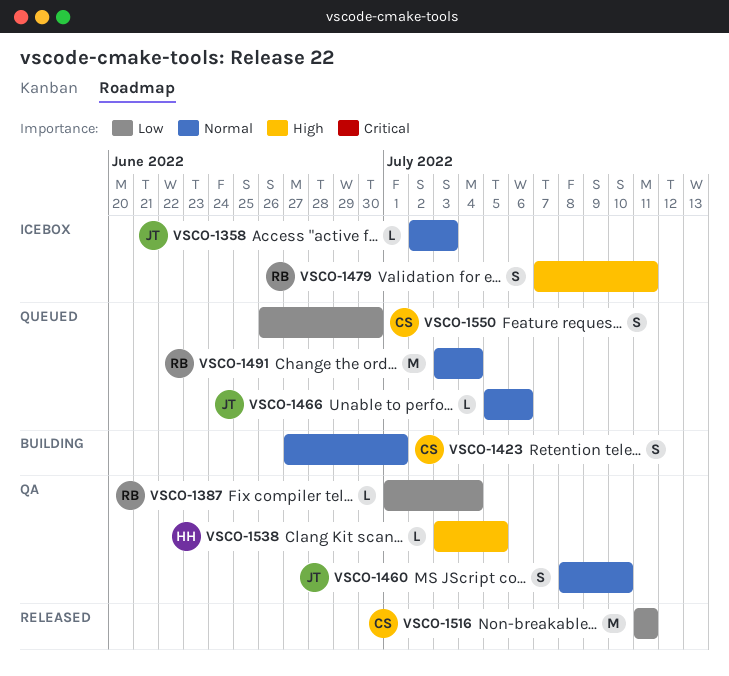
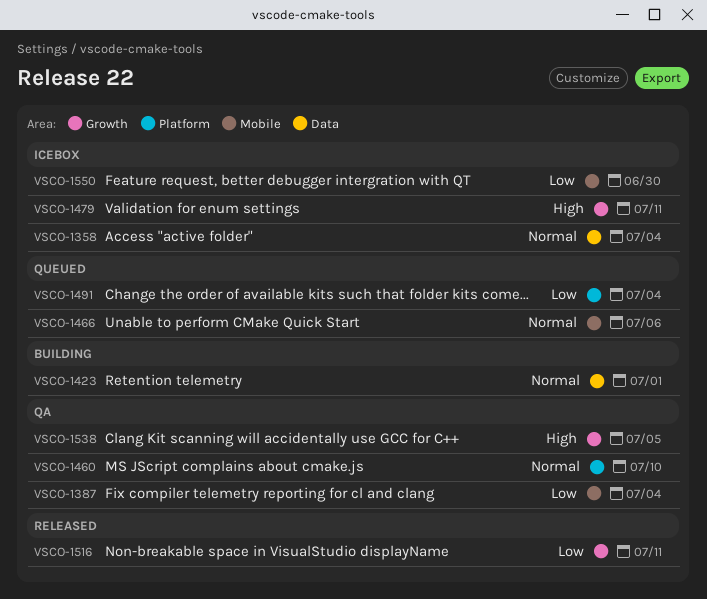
VSCO-1358, due: Jul 3 -> Jul 4
VSCO-1491, priority: Normal -> Low
VSCO-1550, status: Queued -> Icebox

